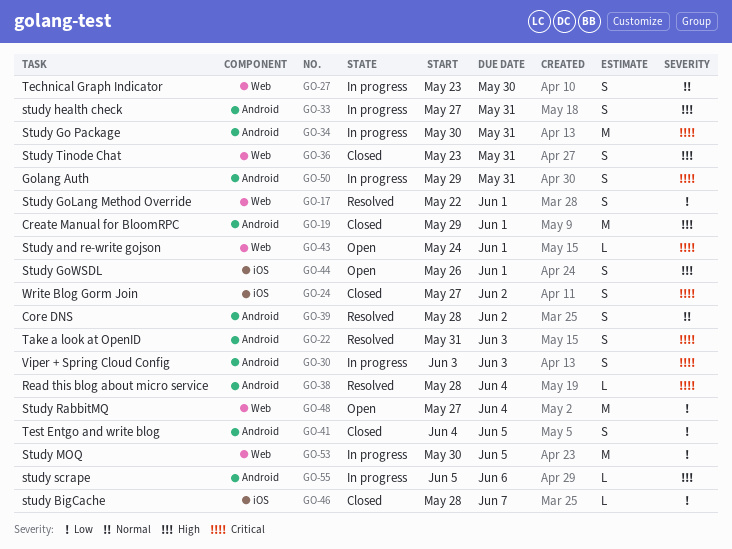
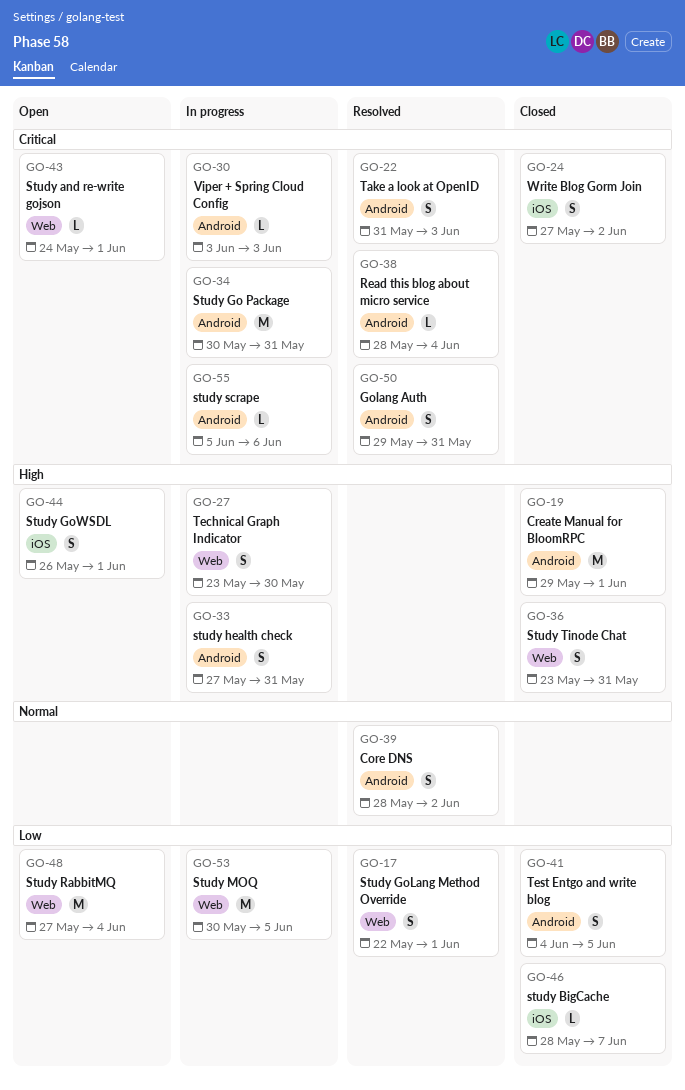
GO-27, priority: Normal -> High
GO-30, estimate: S -> L
GO-50, status: In progress -> Resolved
GO-55, priority: High -> Critical

